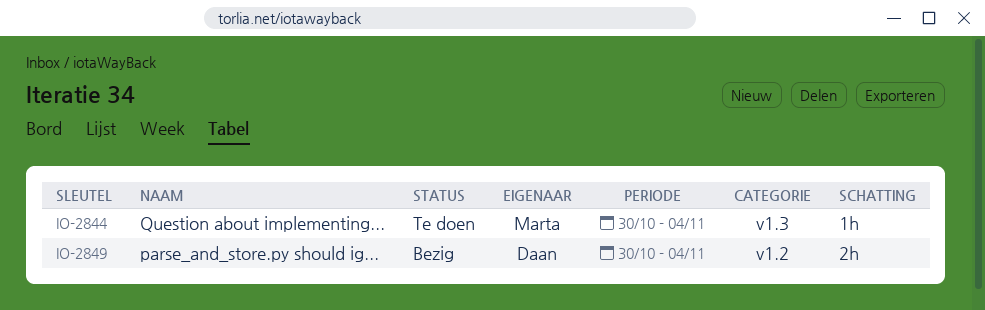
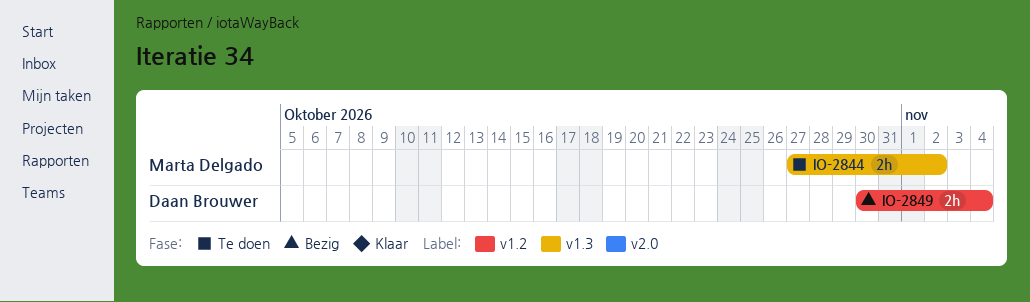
IO-2844, estimate: 1h -> 2h
IO-2844, start: Oct 30 -> Oct 27
IO-2844, due: Nov 4 -> Nov 2

